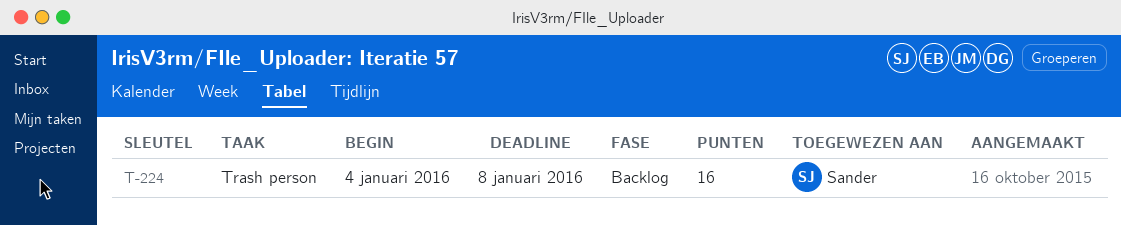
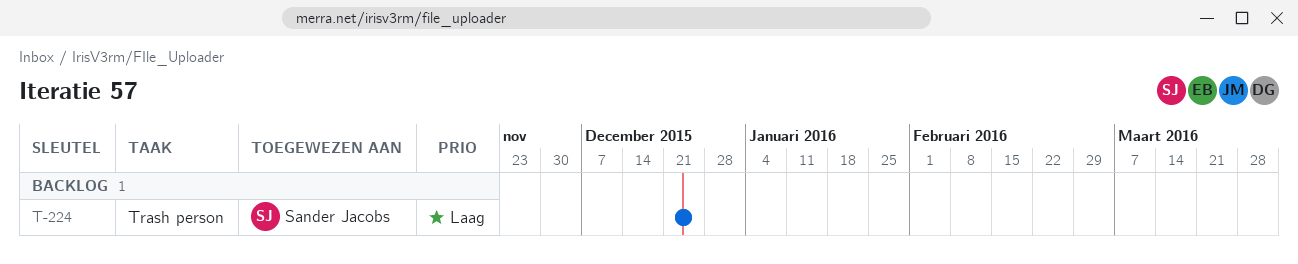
T-224, start: Jan 4 -> Dec 21
T-224, due: Jan 8 -> Dec 25

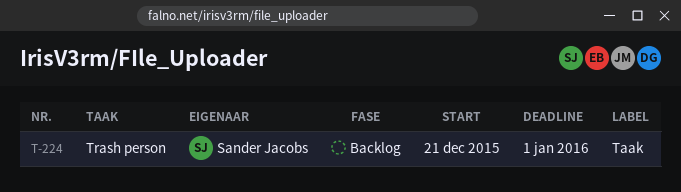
T-224, due: Dec 25 -> Jan 1

